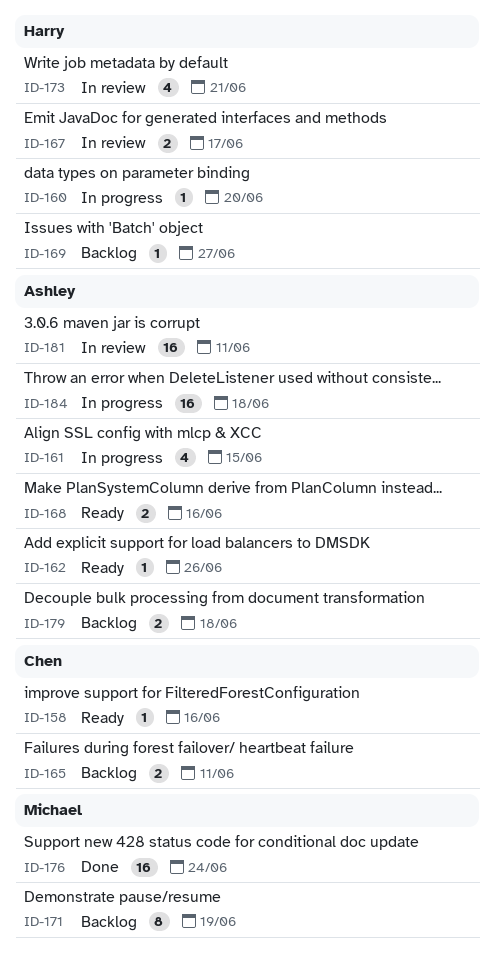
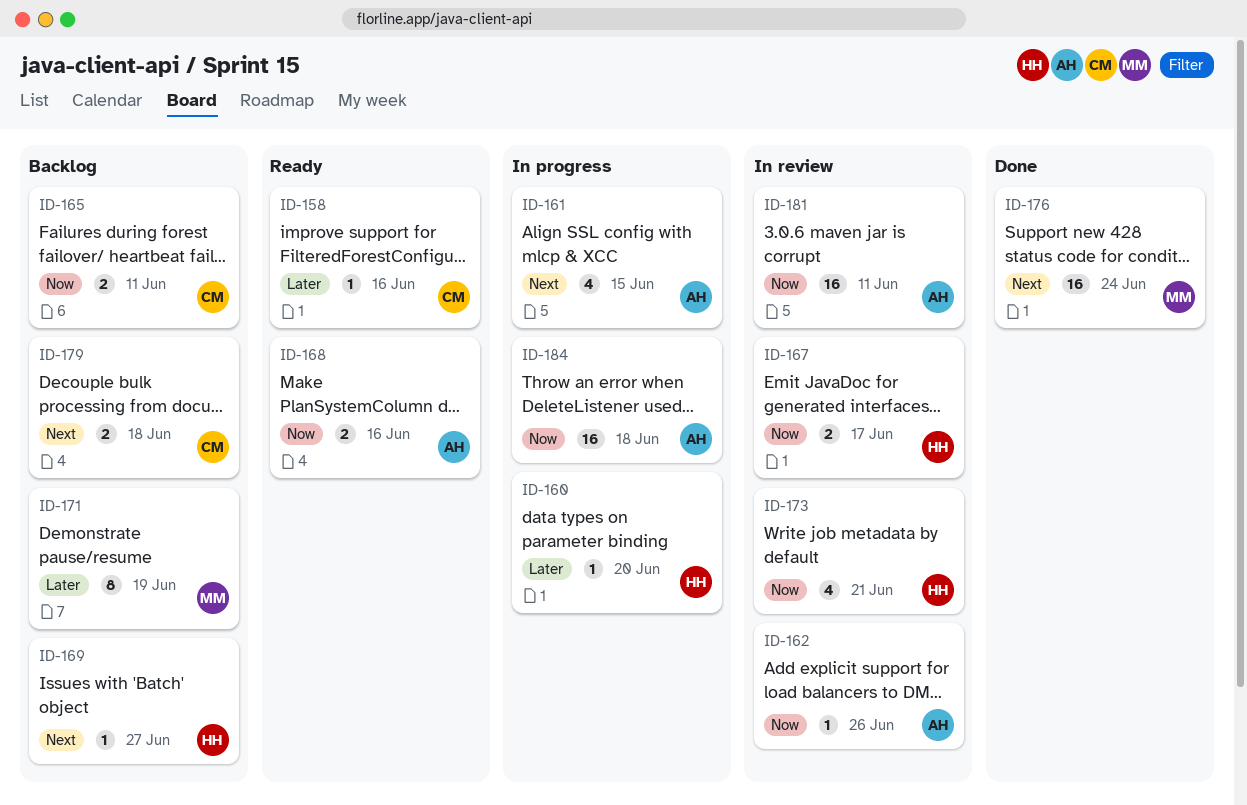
ID-162, status: Ready -> In review
ID-179, owner: Ashley -> Chen

